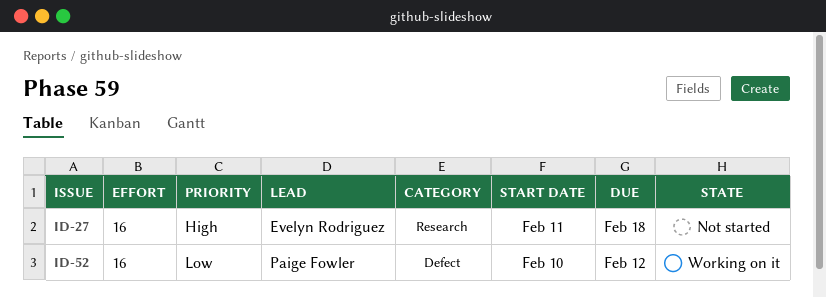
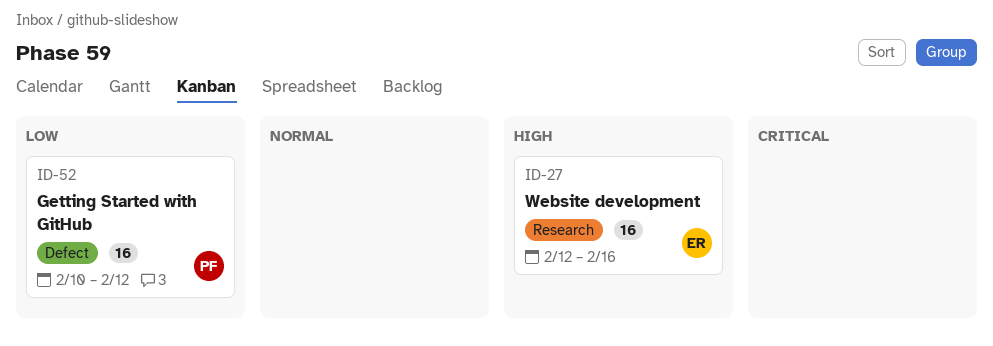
ID-27, start: Feb 11 -> Feb 12
ID-27, due: Feb 18 -> Feb 16

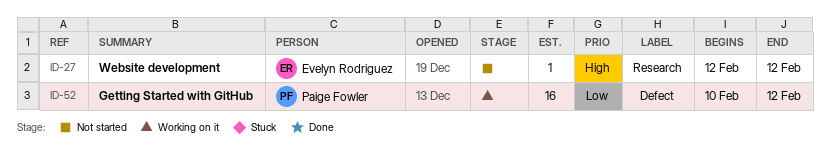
ID-27, estimate: 16 -> 1
ID-27, due: Feb 16 -> Feb 12

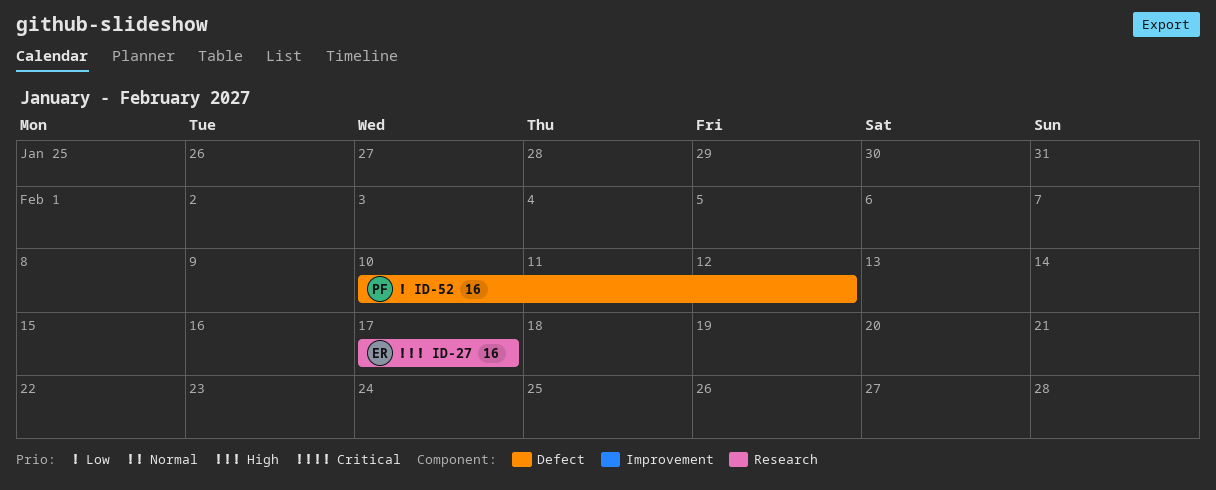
ID-27, estimate: 1 -> 16
ID-27, start: Feb 12 -> Feb 17
ID-27, due: Feb 12 -> Feb 17

